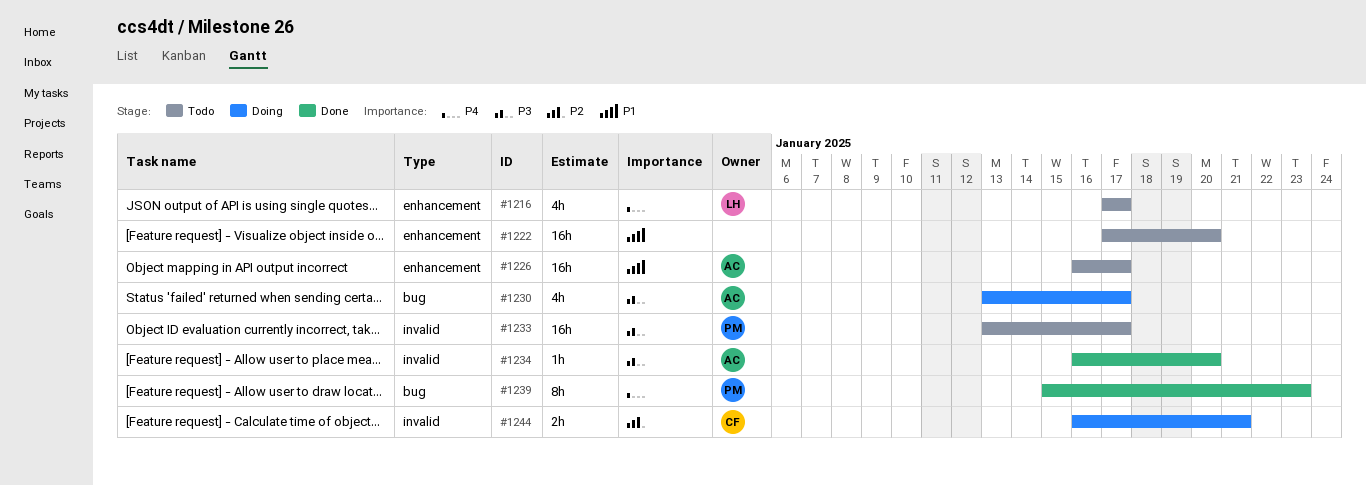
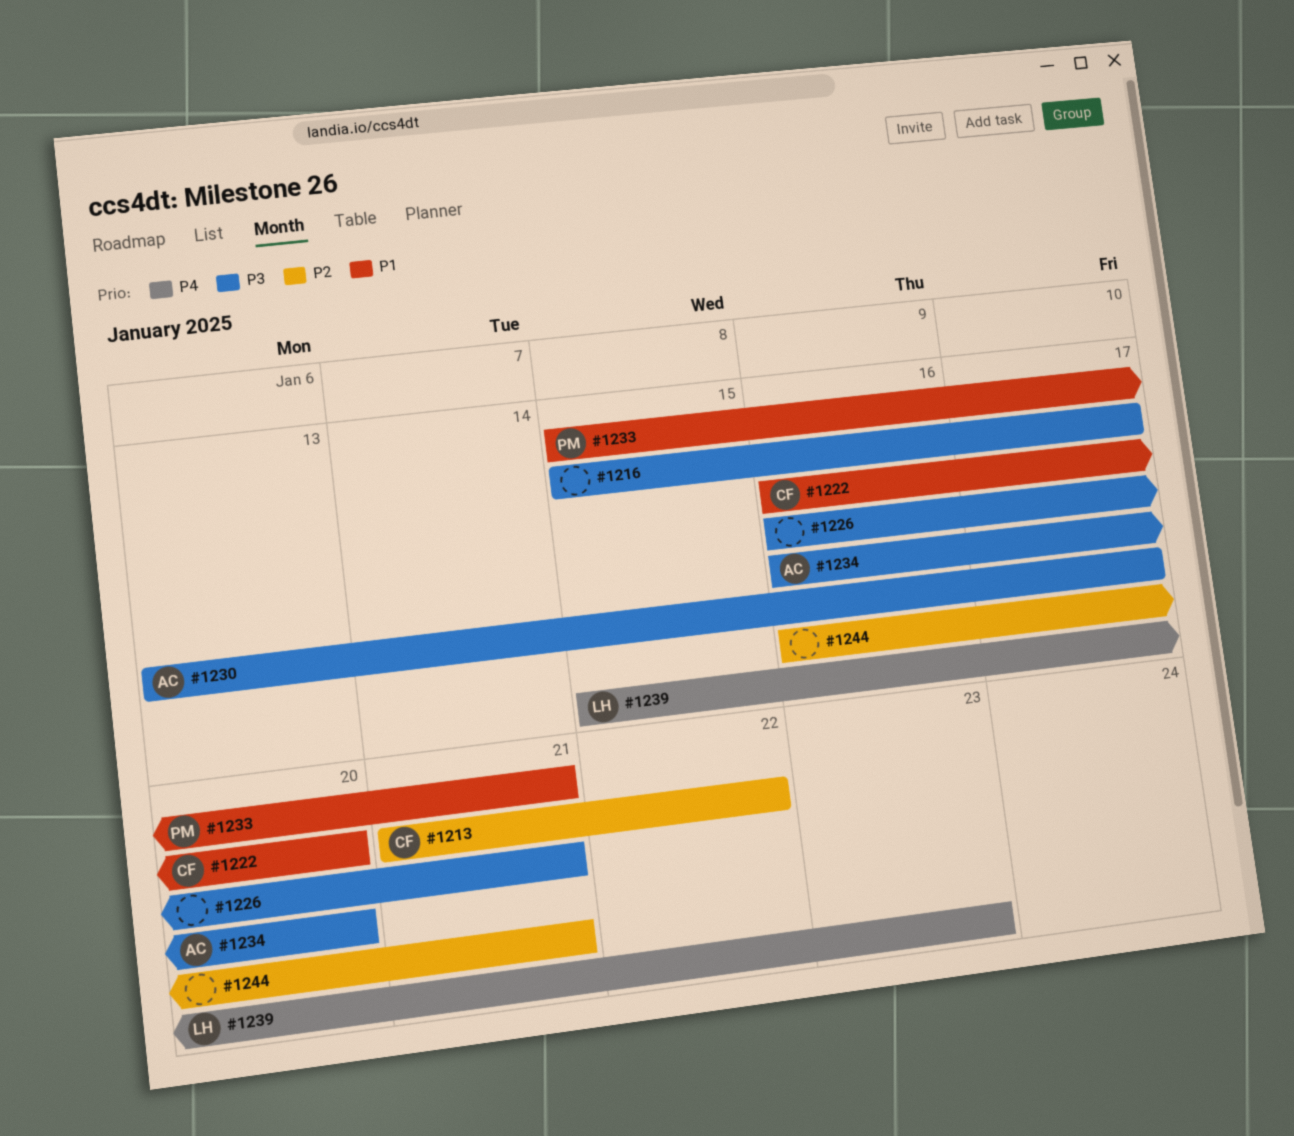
#1213: none -> present
#1216, owner: LH -> none
#1216, priority: P4 -> P3
#1216, start: Jan 17 -> Jan 15
#1222, owner: none -> CF
#1222, start: Jan 17 -> Jan 16
#1226, owner: AC -> none
#1226, priority: P1 -> P3
#1226, due: Jan 17 -> Jan 21
#1233, priority: P3 -> P1
#1233, start: Jan 13 -> Jan 15
#1233, due: Jan 17 -> Jan 21
#1239, owner: PM -> LH
#1244, owner: CF -> none

